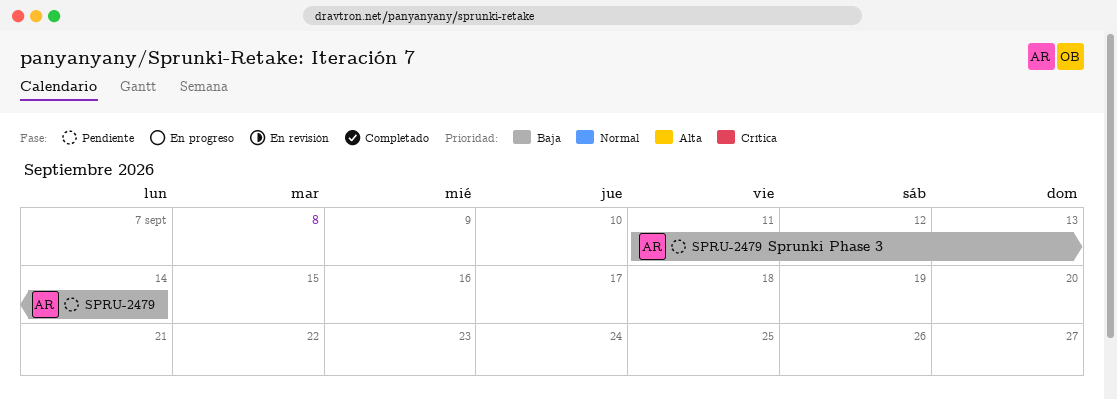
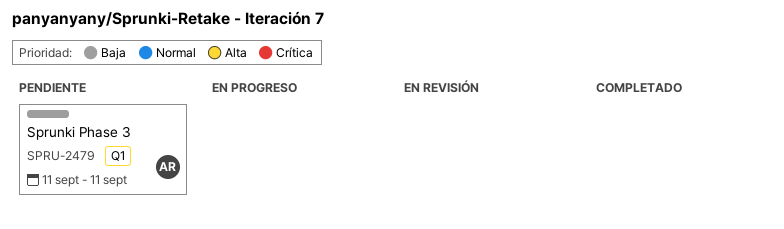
SPRU-2479, due: Sep 14 -> Sep 11

